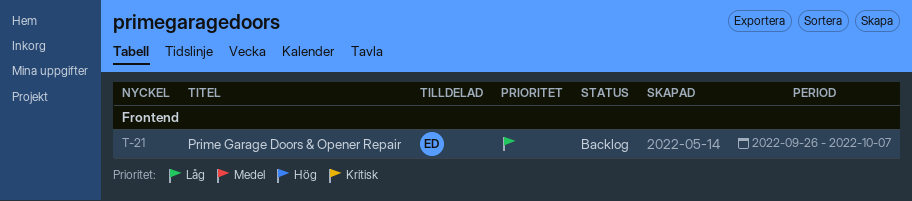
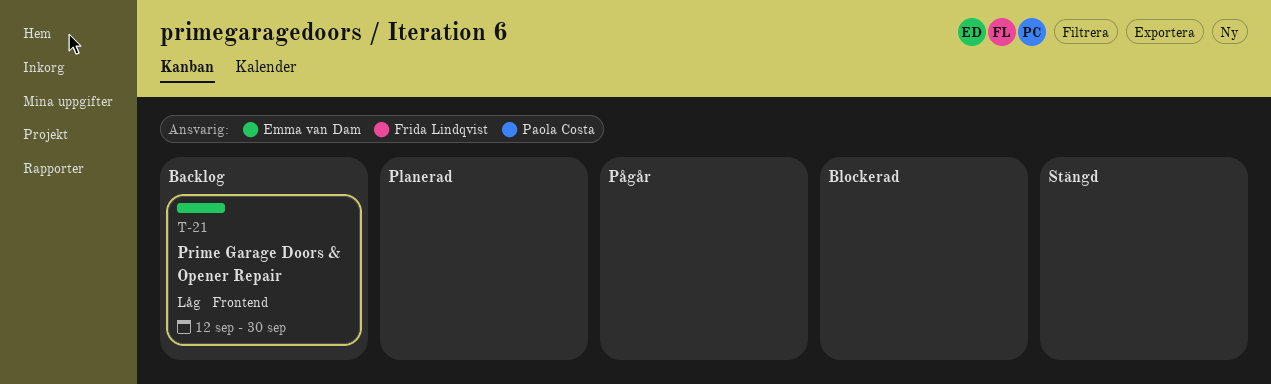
T-21, start: Sep 26 -> Sep 12
T-21, due: Oct 7 -> Sep 30

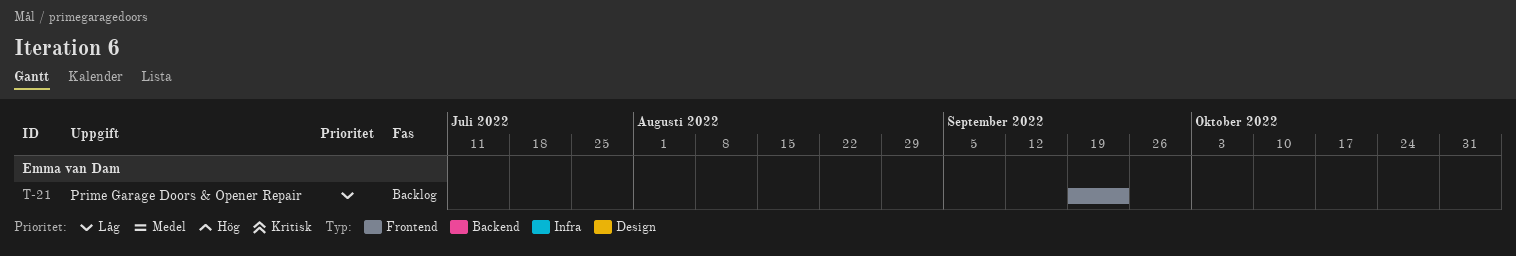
T-21, start: Sep 12 -> Sep 19
T-21, due: Sep 30 -> Sep 23

